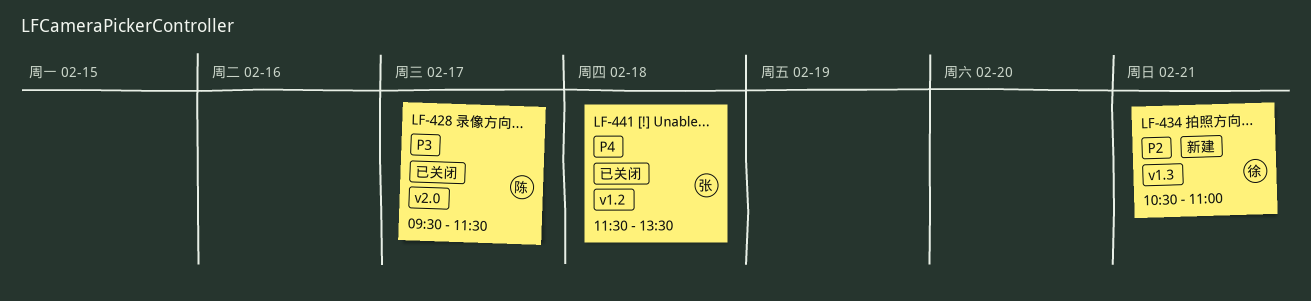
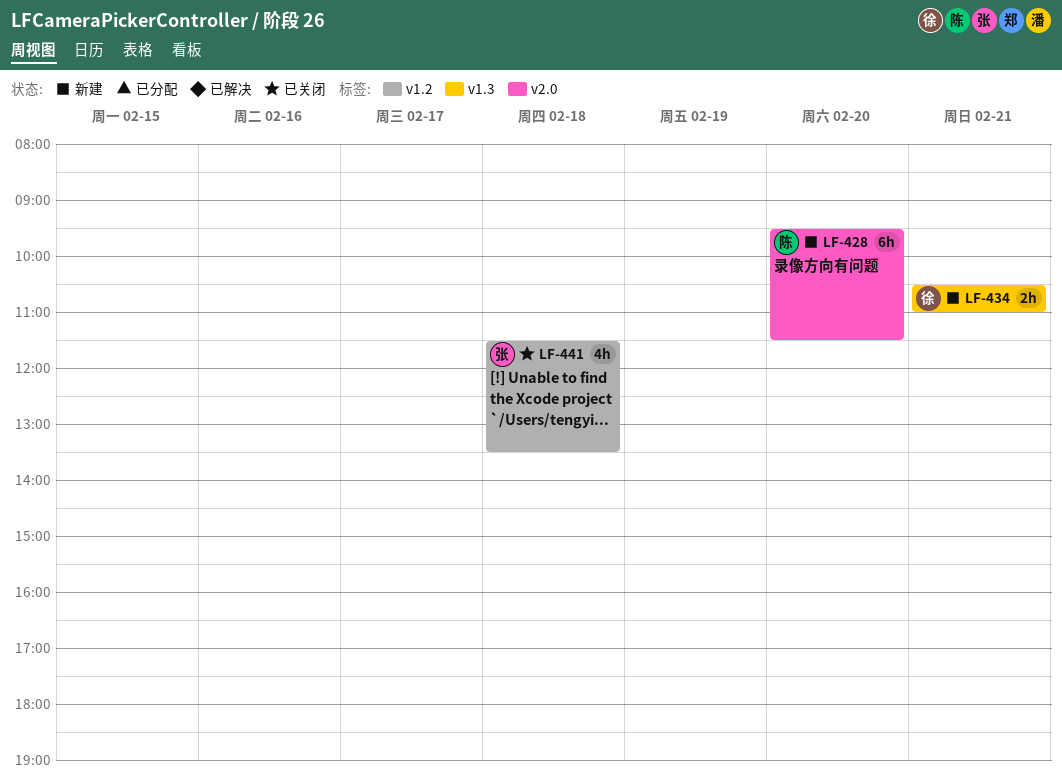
LF-428, status: 已关闭 -> 新建
LF-428, day: Feb 17 -> Feb 20

